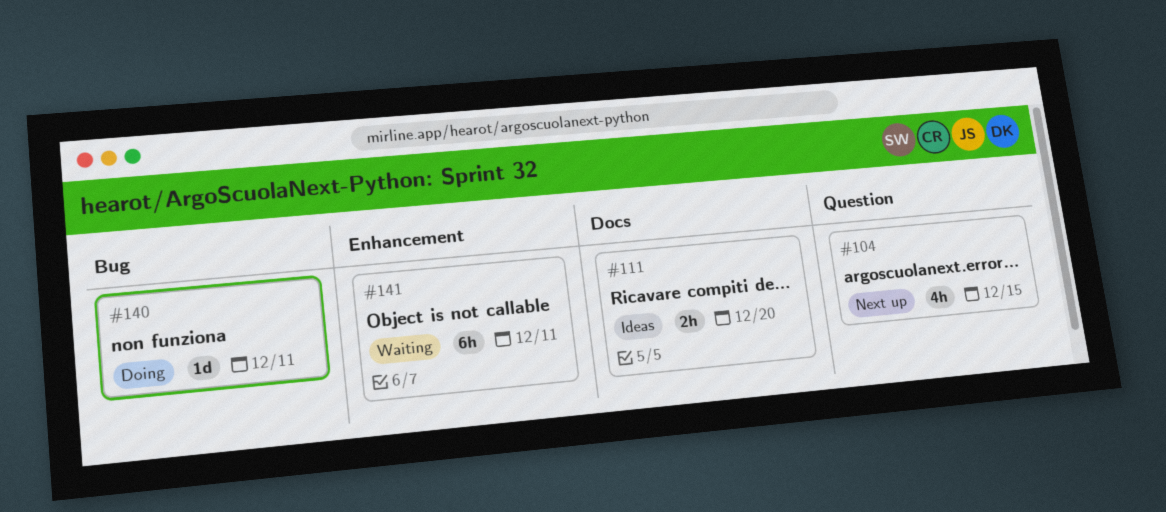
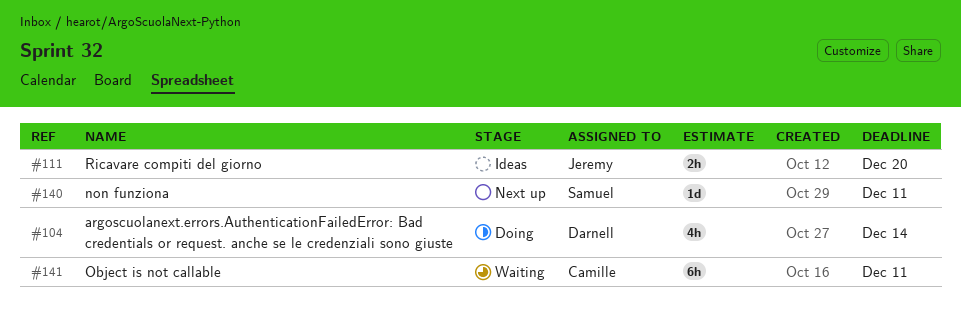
#104, status: Next up -> Doing
#104, due: Dec 15 -> Dec 14
#140, status: Doing -> Next up

